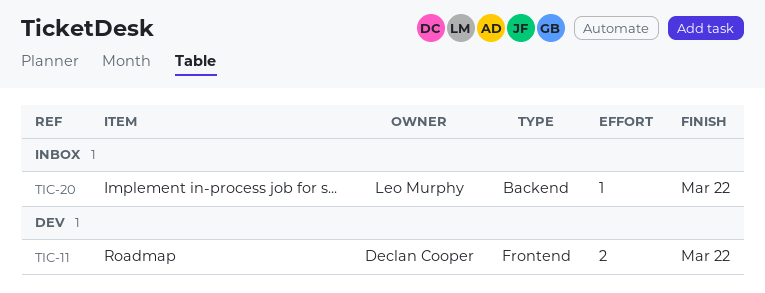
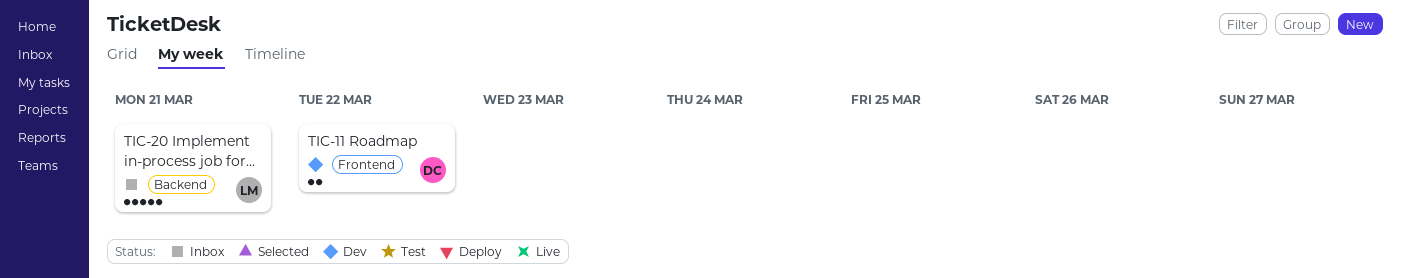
TIC-20, estimate: 1 -> 5
TIC-20, due: Mar 22 -> Mar 21

